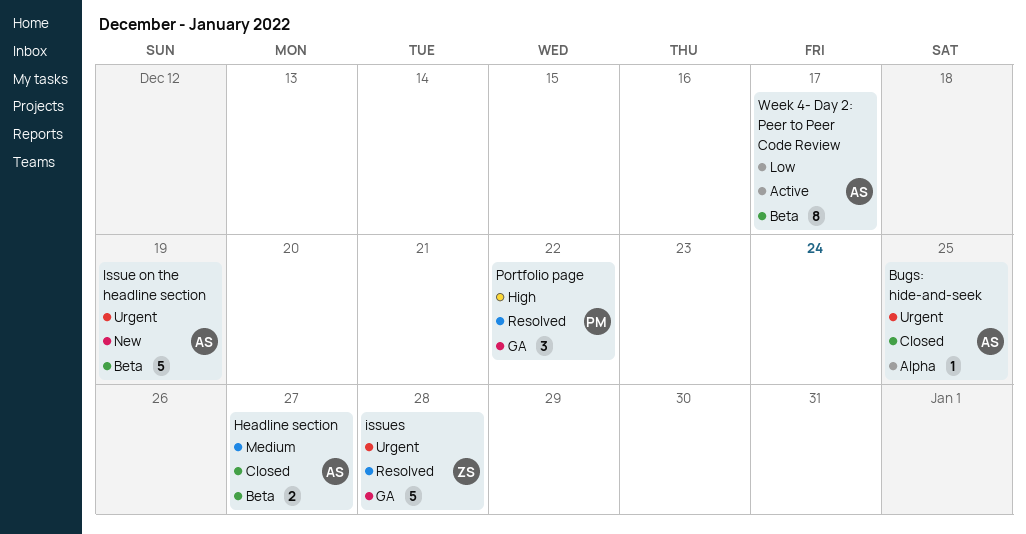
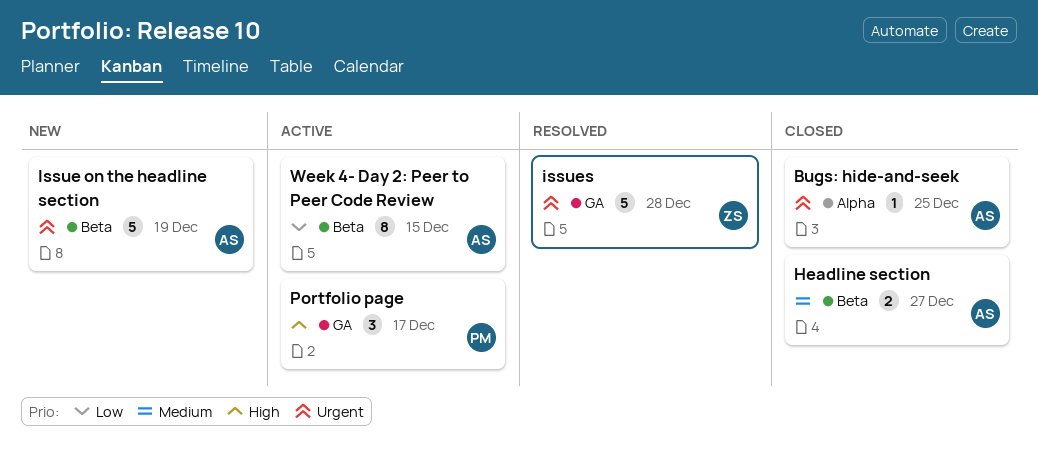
Portfolio page, status: Resolved -> Active
Portfolio page, due: Dec 22 -> Dec 17
Week 4- Day 2: Peer to Peer Code Review, due: Dec 17 -> Dec 15

